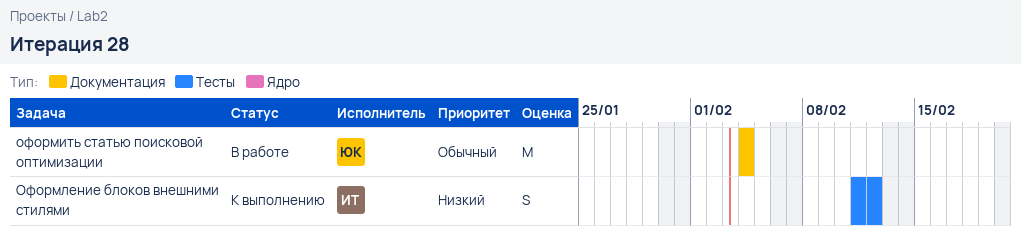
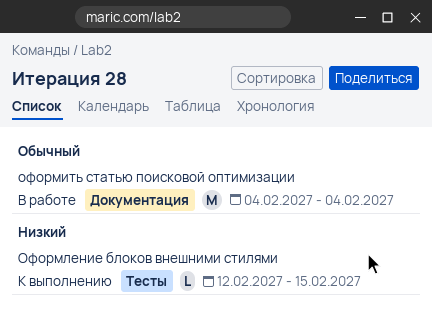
Оформление блоков внешними стилями, estimate: S -> L
Оформление блоков внешними стилями, start: Feb 11 -> Feb 12
Оформление блоков внешними стилями, due: Feb 12 -> Feb 15

